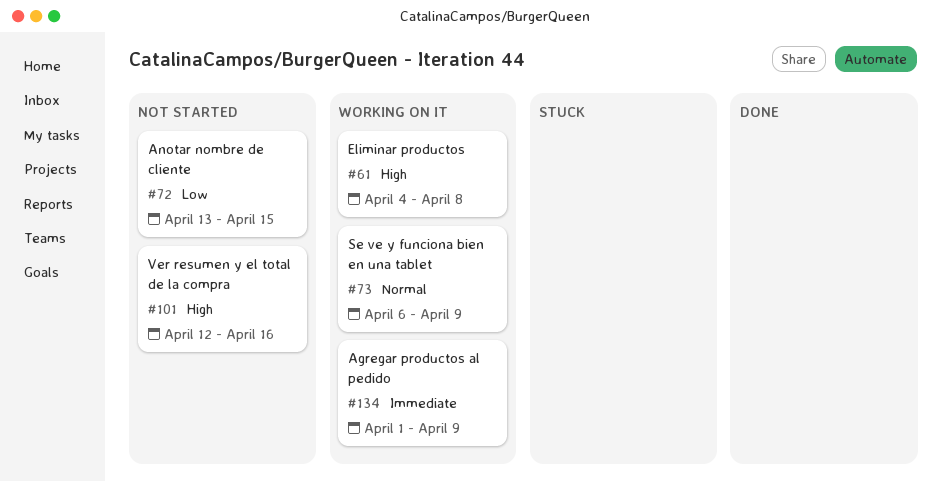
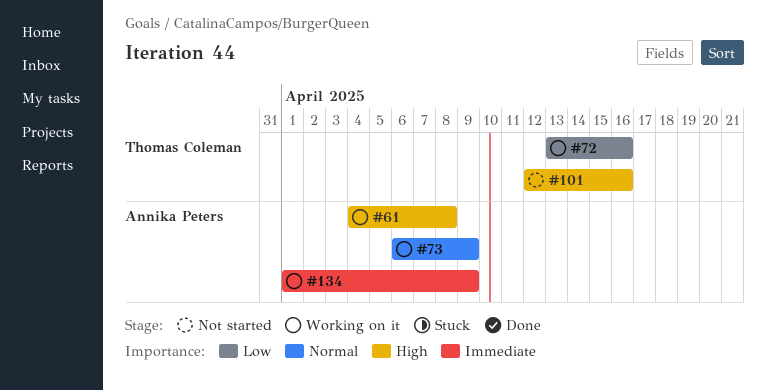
#72, status: Not started -> Working on it
#72, due: Apr 15 -> Apr 16

